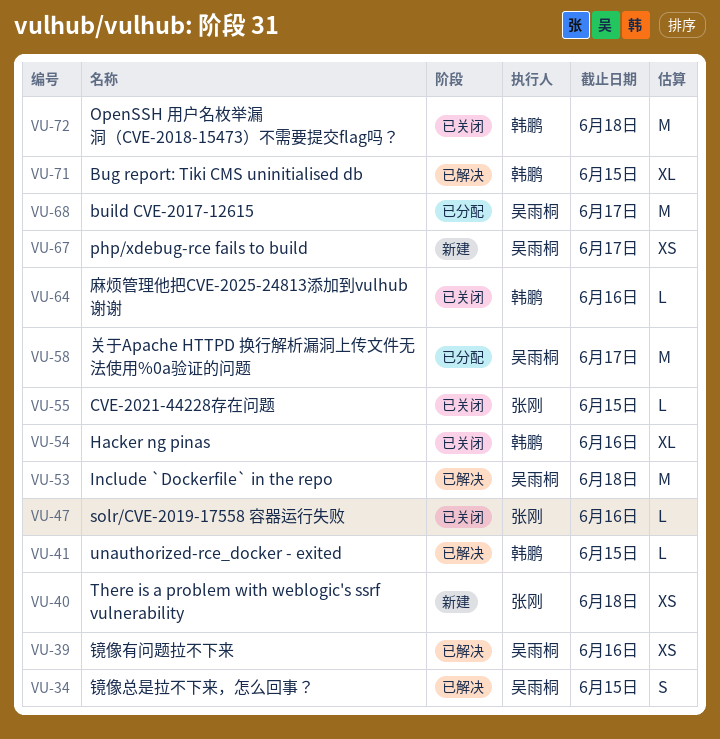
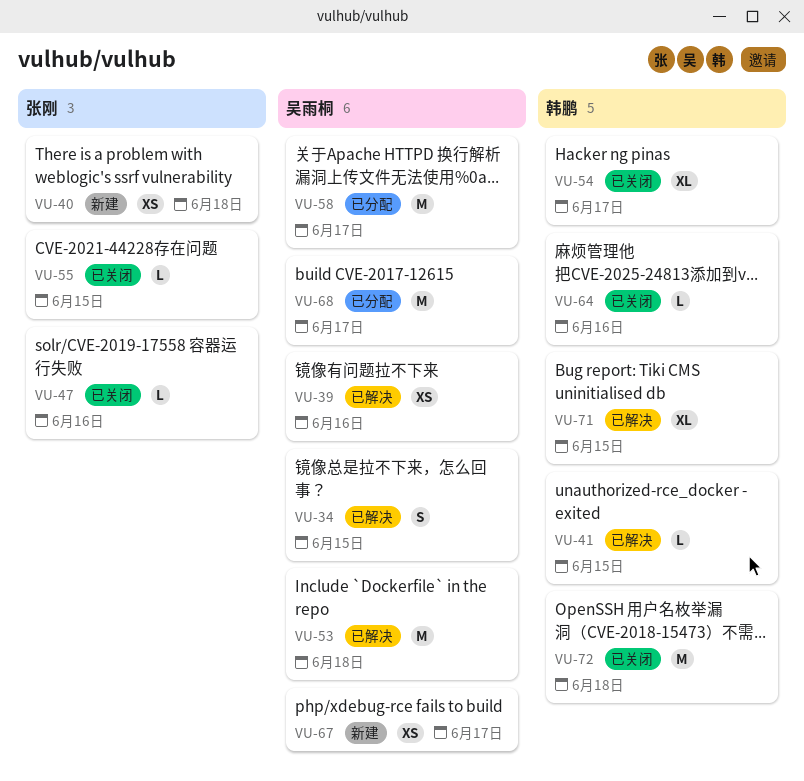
VU-54, due: Jun 16 -> Jun 17

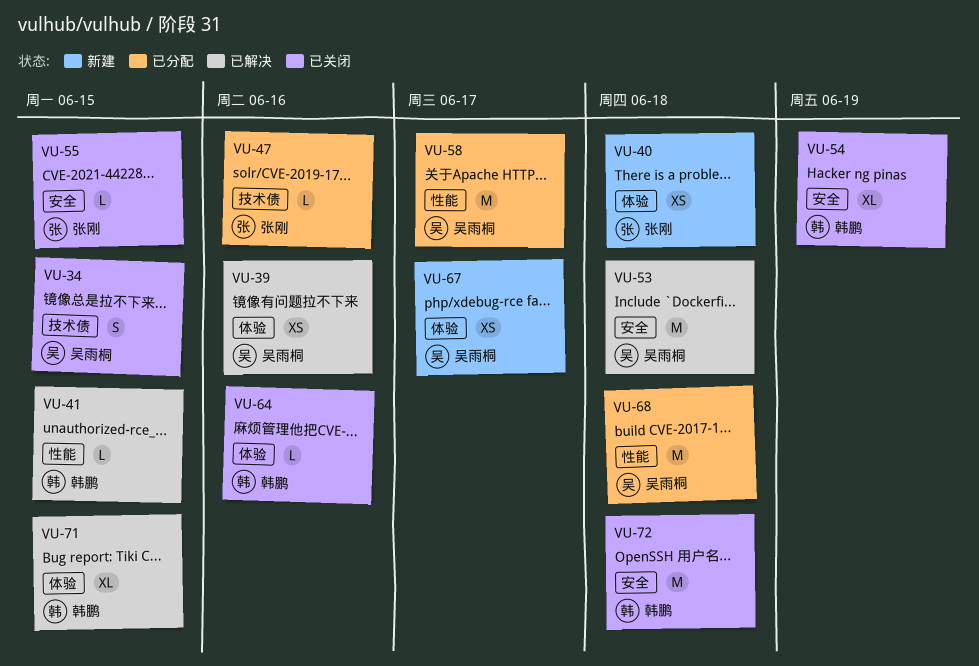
VU-34, status: 已解决 -> 已关闭
VU-47, status: 已关闭 -> 已分配
VU-54, due: Jun 17 -> Jun 19
VU-68, due: Jun 17 -> Jun 18

